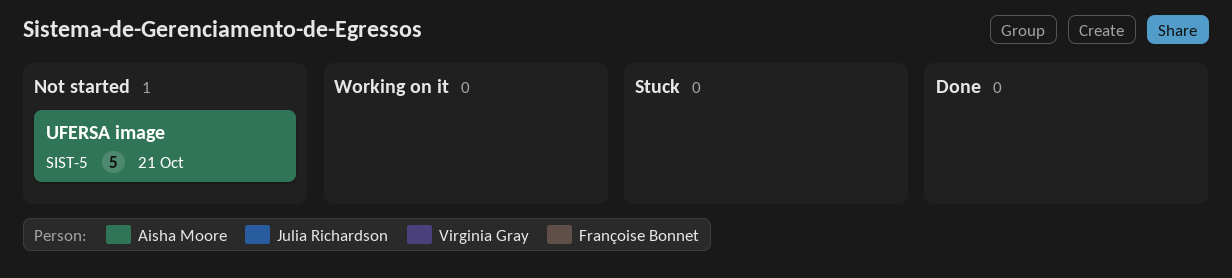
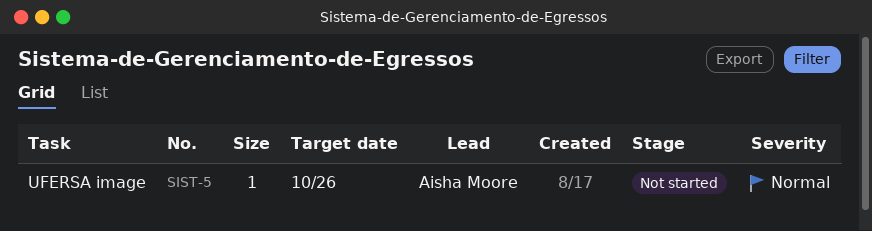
SIST-5, estimate: 5 -> 1
SIST-5, due: Oct 21 -> Oct 26

